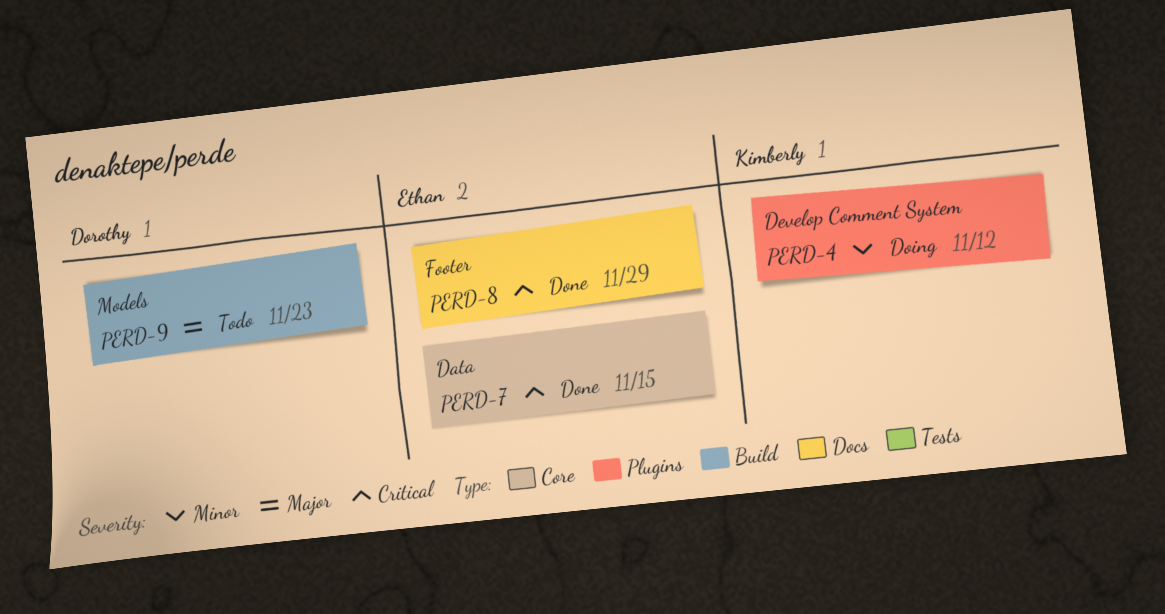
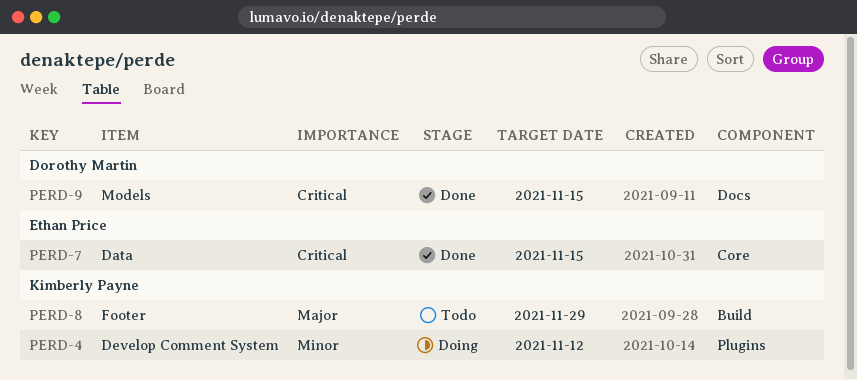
PERD-8, status: Done -> Todo
PERD-8, owner: Ethan Price -> Kimberly Payne
PERD-8, priority: Critical -> Major
PERD-8, label: Docs -> Build
PERD-9, status: Todo -> Done
PERD-9, priority: Major -> Critical
PERD-9, label: Build -> Docs
PERD-9, due: Nov 23 -> Nov 15

